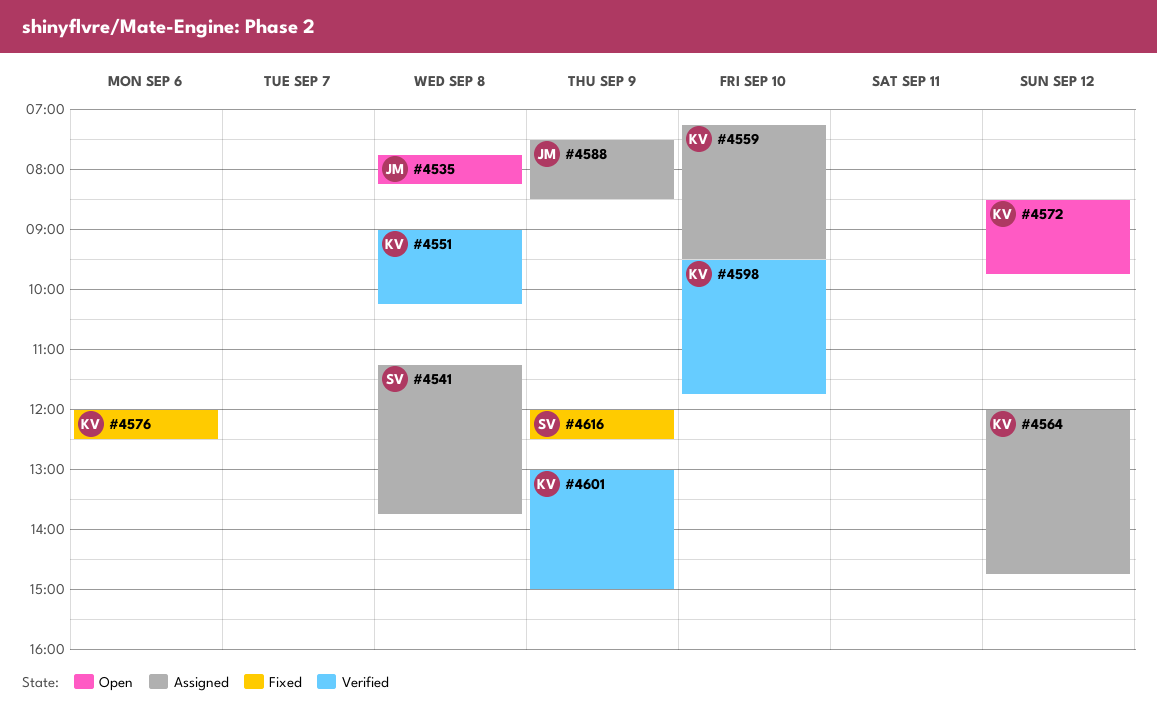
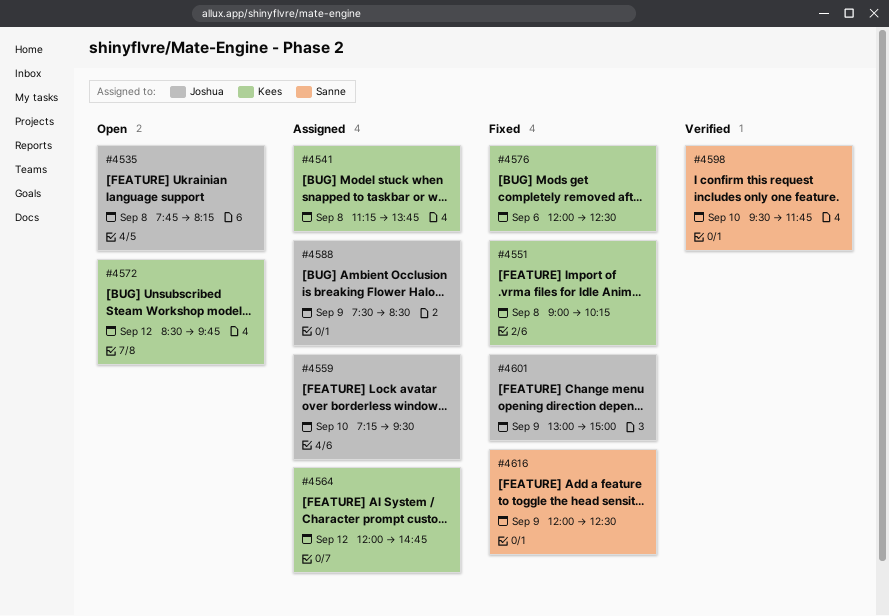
#4541, owner: Sanne -> Kees
#4551, status: Verified -> Fixed
#4559, owner: Kees -> Joshua
#4598, owner: Kees -> Sanne
#4601, status: Verified -> Fixed
#4601, owner: Kees -> Joshua

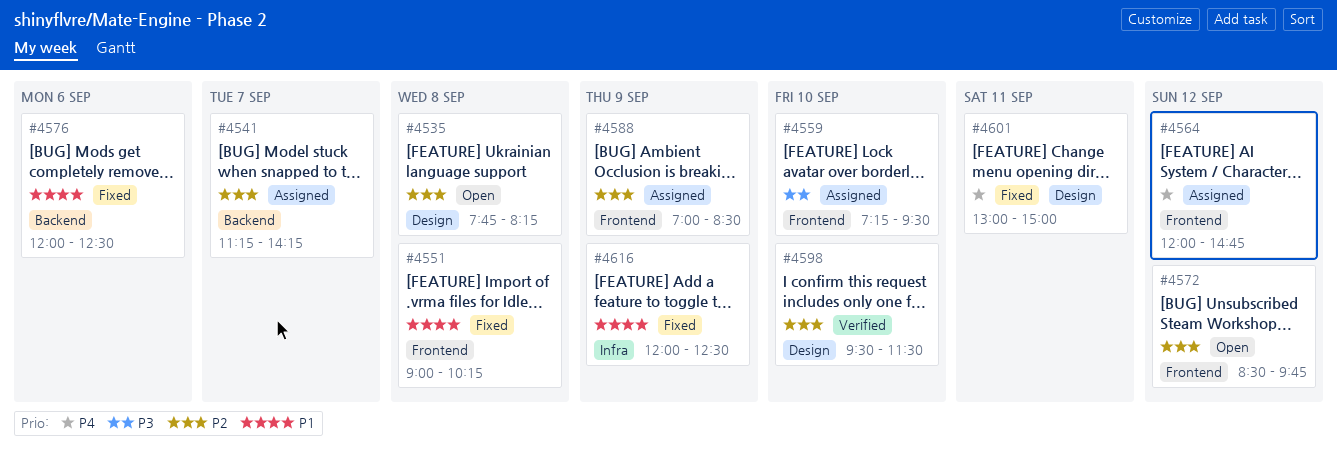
#4541, day: Sep 8 -> Sep 7
#4541, ends: 13:45 -> 14:15
#4588, begins: 07:30 -> 07:00
#4598, ends: 11:45 -> 11:30
#4601, day: Sep 9 -> Sep 11

